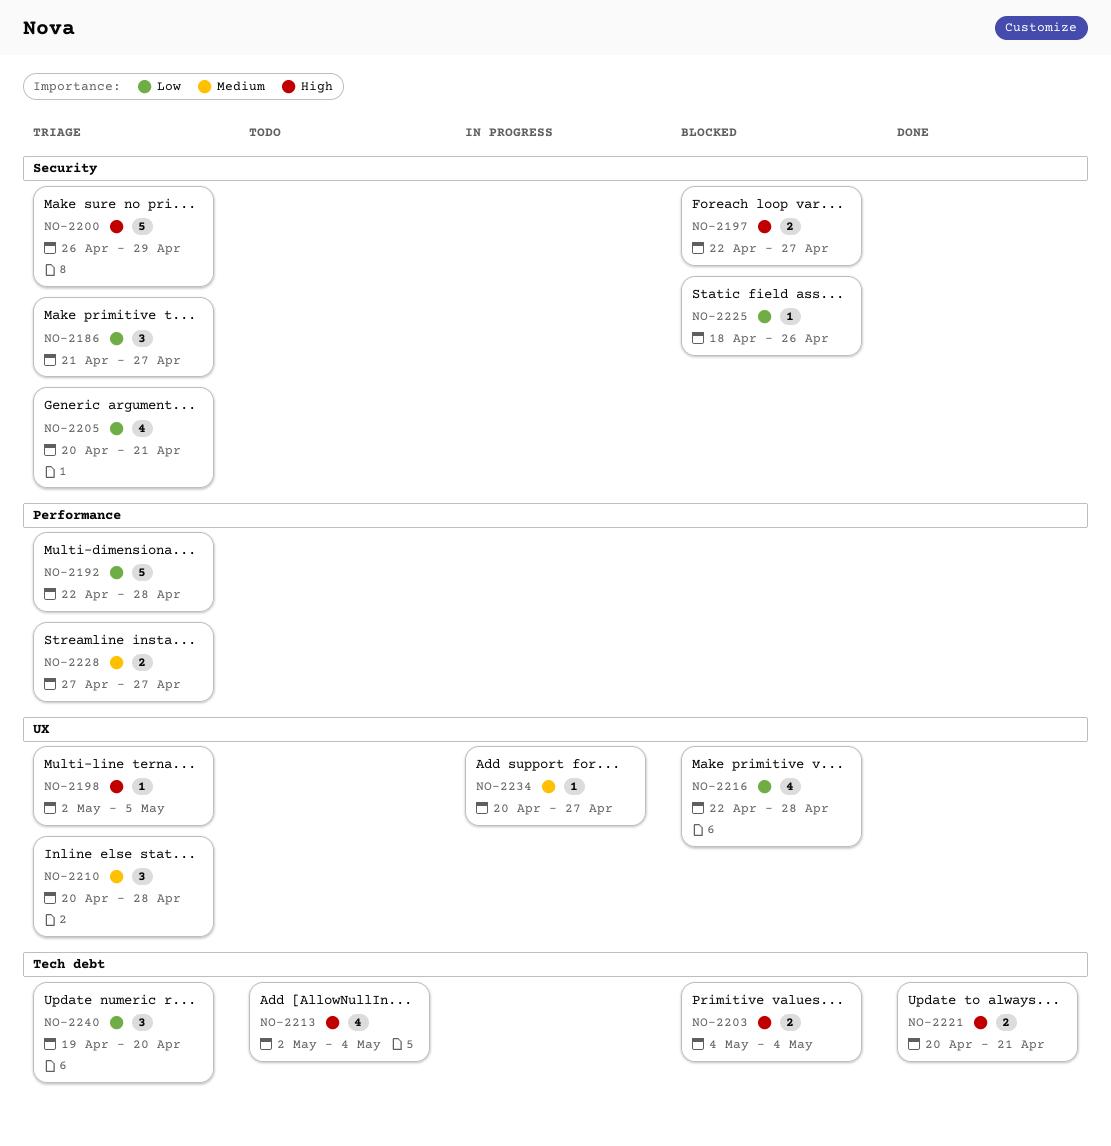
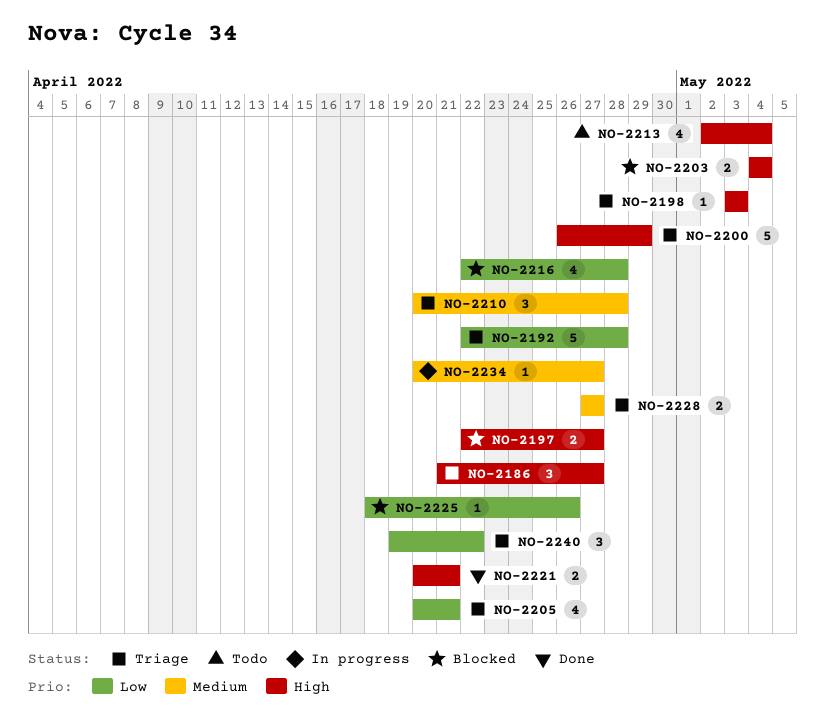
NO-2186, priority: Low -> High
NO-2198, start: May 2 -> May 3
NO-2198, due: May 5 -> May 3
NO-2240, due: Apr 20 -> Apr 22

